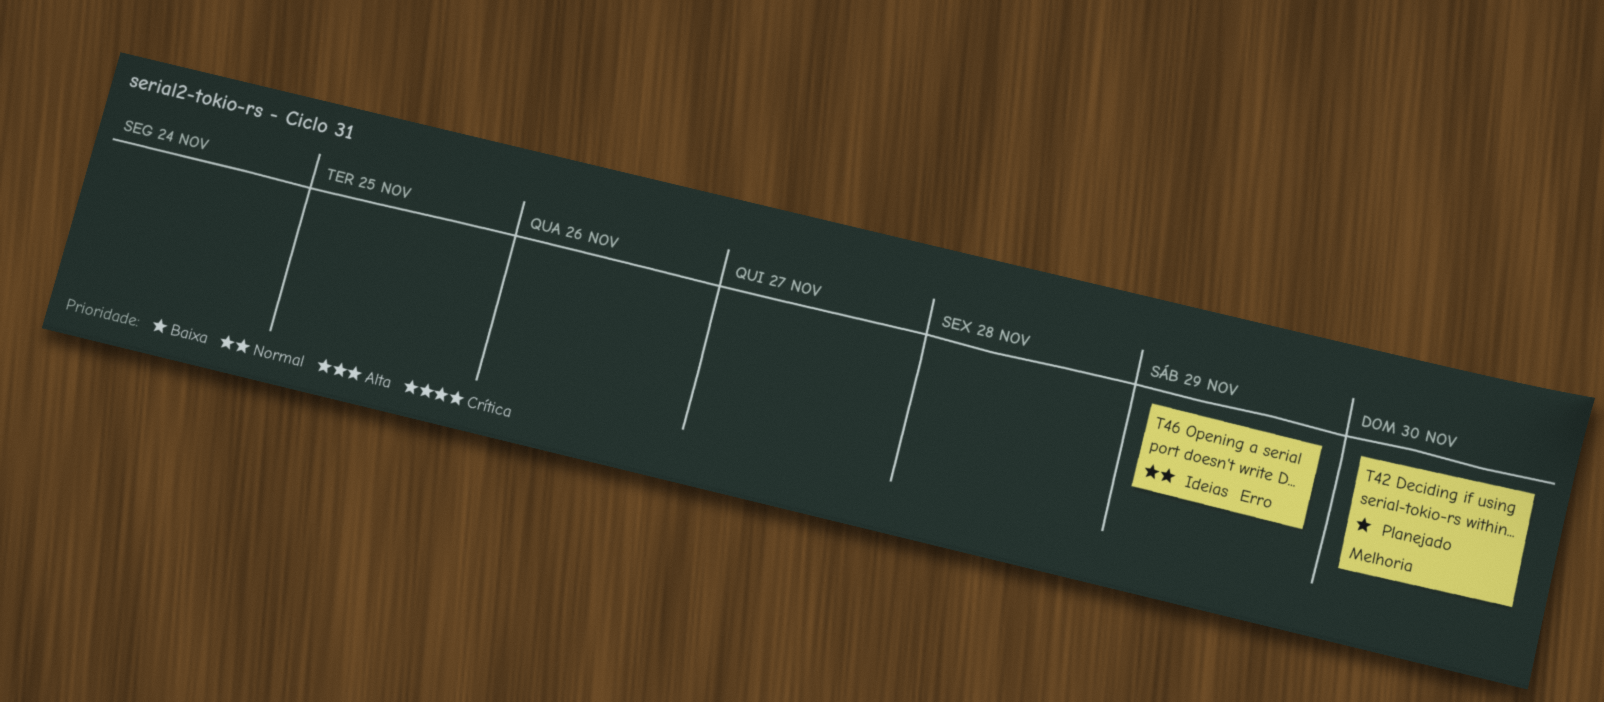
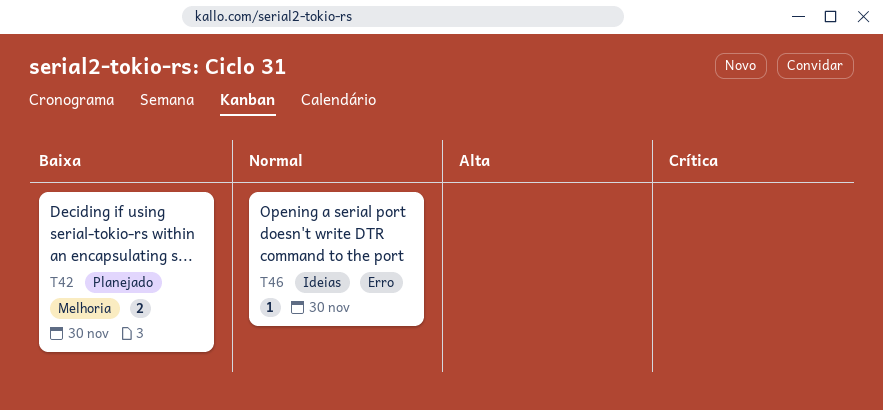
T46, due: Nov 29 -> Nov 30

